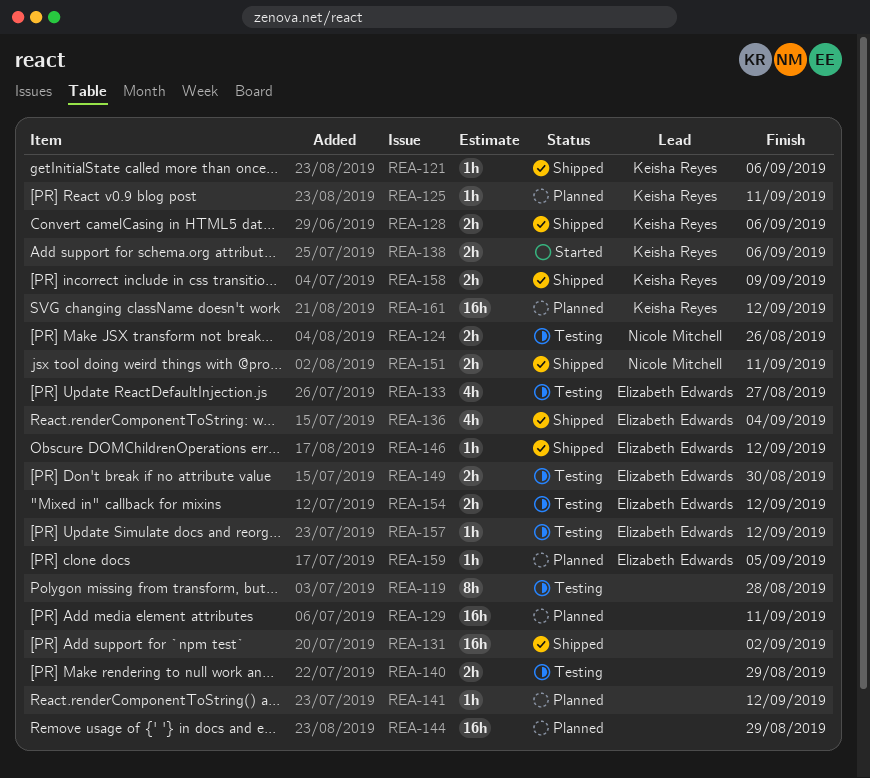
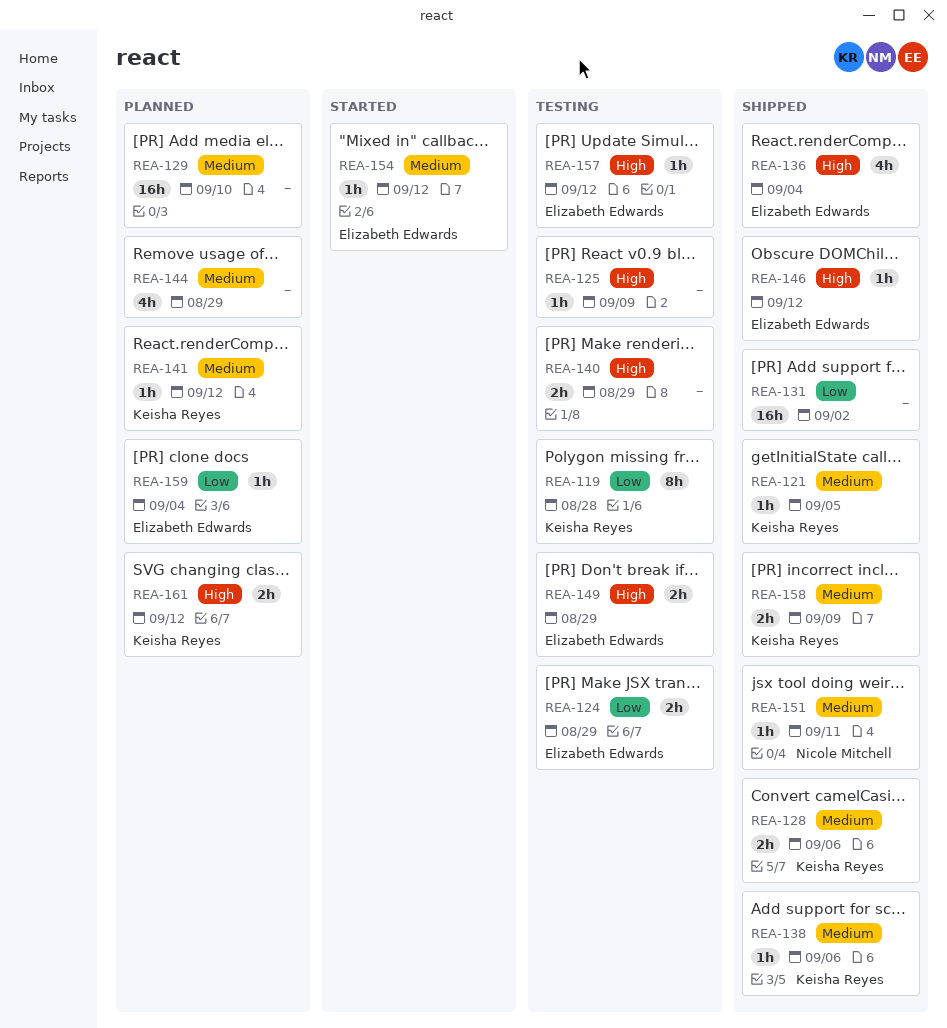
REA-119, owner: none -> Keisha Reyes
REA-121, due: Sep 6 -> Sep 5
REA-124, owner: Nicole Mitchell -> Elizabeth Edwards
REA-124, due: Aug 26 -> Aug 29
REA-125, status: Planned -> Testing
REA-125, owner: Keisha Reyes -> none
REA-125, due: Sep 11 -> Sep 9
REA-129, due: Sep 11 -> Sep 10
REA-133: present -> none
REA-138, status: Started -> Shipped
REA-138, estimate: 2h -> 1h
REA-141, owner: none -> Keisha Reyes
REA-144, estimate: 16h -> 4h
REA-149, due: Aug 30 -> Aug 29
REA-151, estimate: 2h -> 1h
REA-154, status: Testing -> Started
REA-154, estimate: 2h -> 1h
REA-159, due: Sep 5 -> Sep 4
REA-161, estimate: 16h -> 2h

